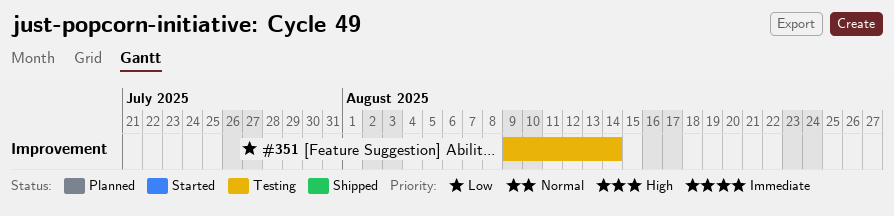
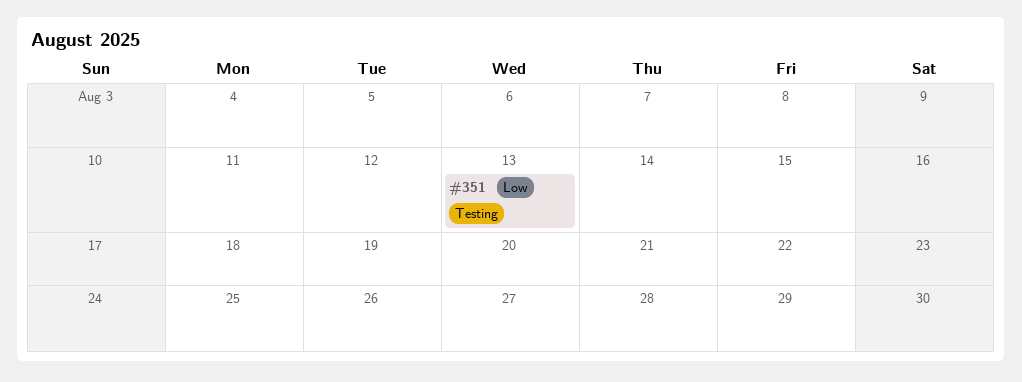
#351, due: Aug 14 -> Aug 13

